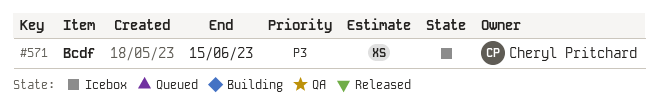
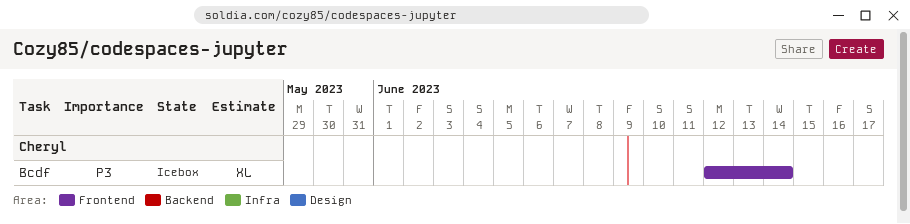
Bcdf, estimate: XS -> XL
Bcdf, due: Jun 15 -> Jun 14

